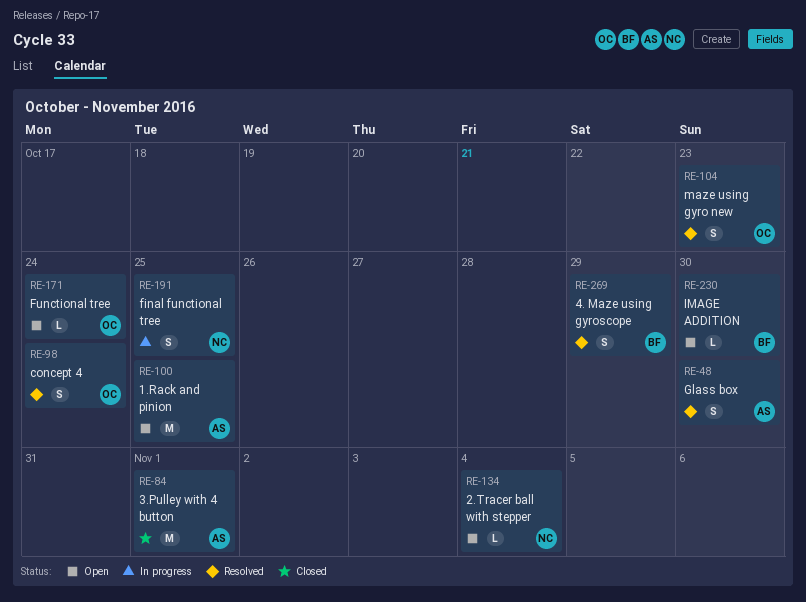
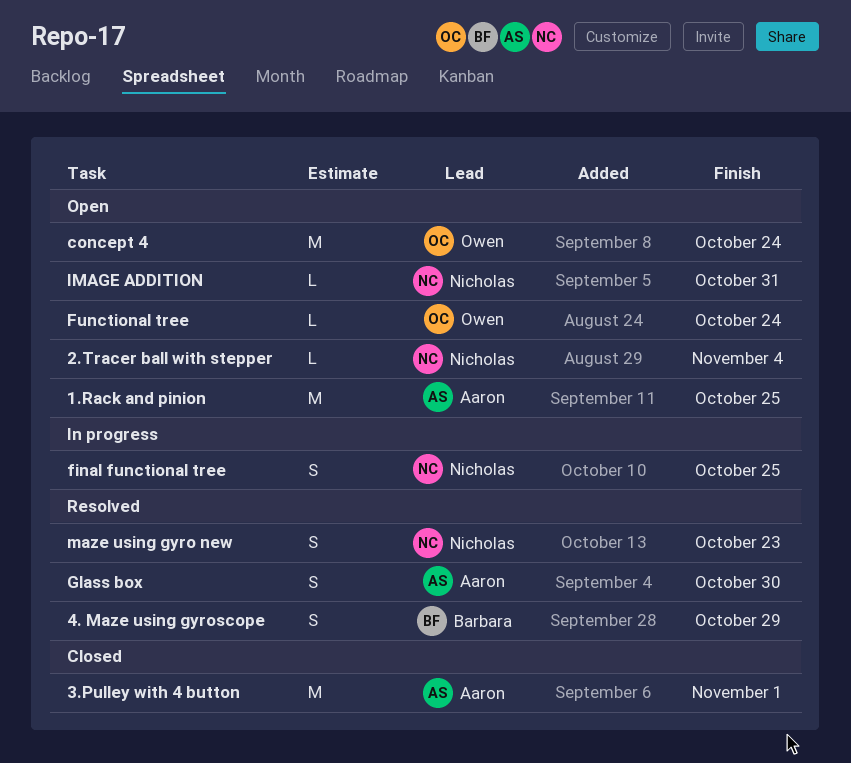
concept 4, status: Resolved -> Open
concept 4, estimate: S -> M
IMAGE ADDITION, owner: Barbara -> Nicholas
IMAGE ADDITION, due: Oct 30 -> Oct 31
maze using gyro new, owner: Owen -> Nicholas

